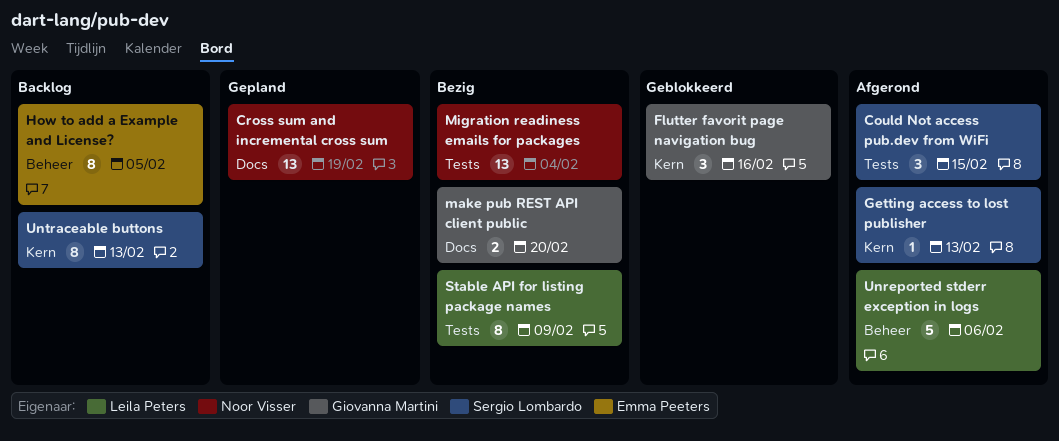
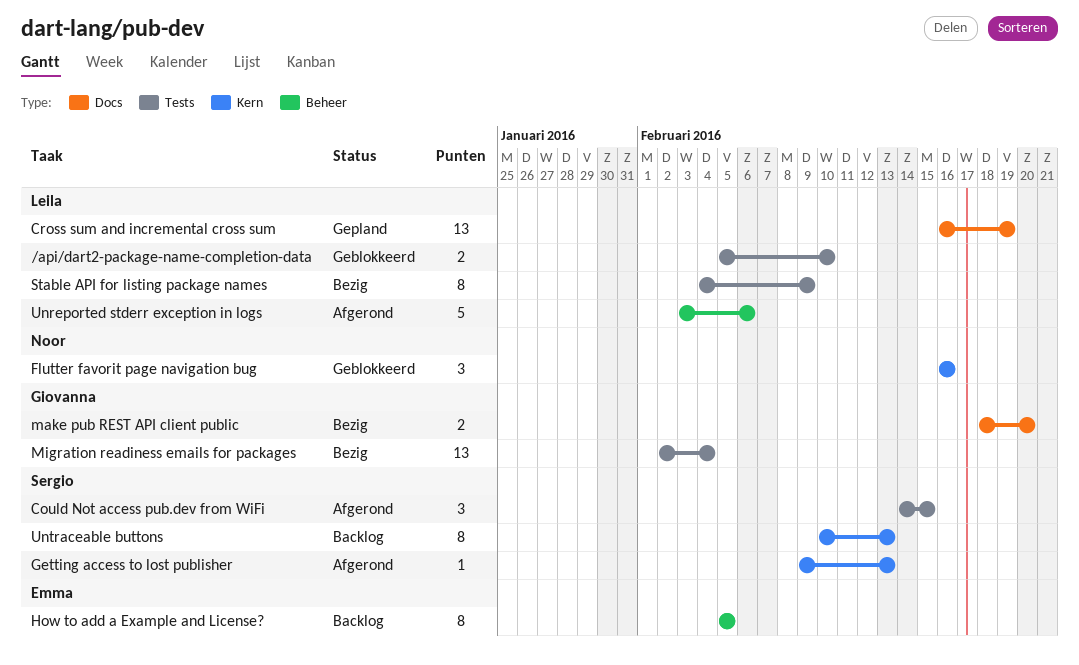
/api/dart2-package-name-completion-data: none -> present
Cross sum and incremental cross sum, owner: Noor Visser -> Leila Peters
Flutter favorit page navigation bug, owner: Giovanna Martini -> Noor Visser
Migration readiness emails for packages, owner: Noor Visser -> Giovanna Martini

